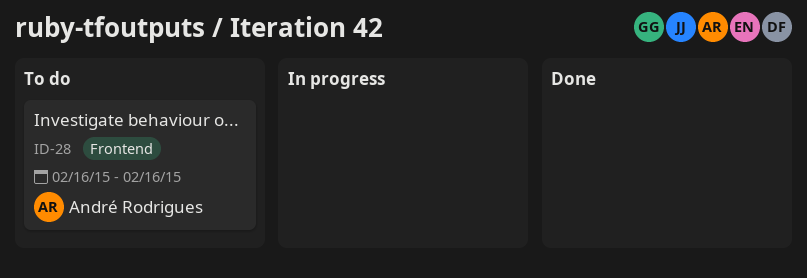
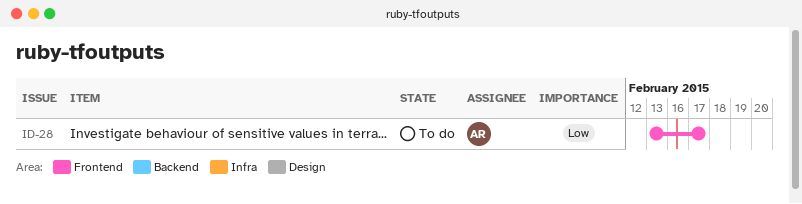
ID-28, start: Feb 16 -> Feb 13
ID-28, due: Feb 16 -> Feb 17

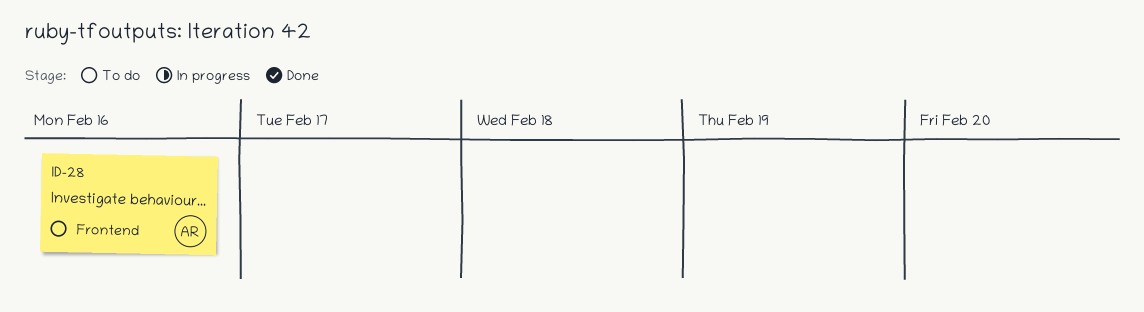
ID-28, due: Feb 17 -> Feb 16

